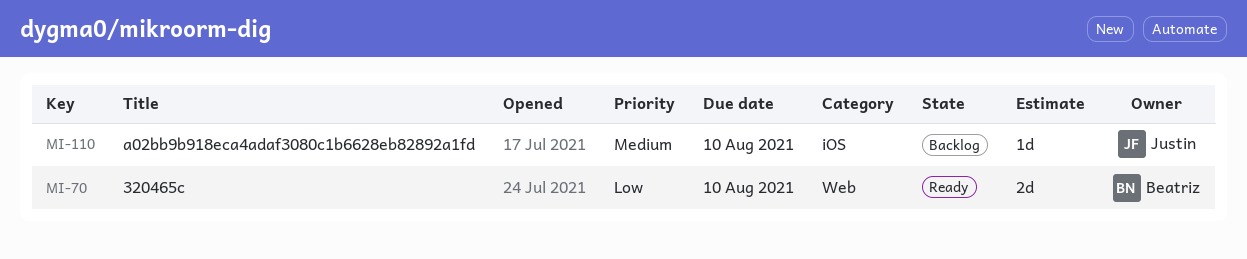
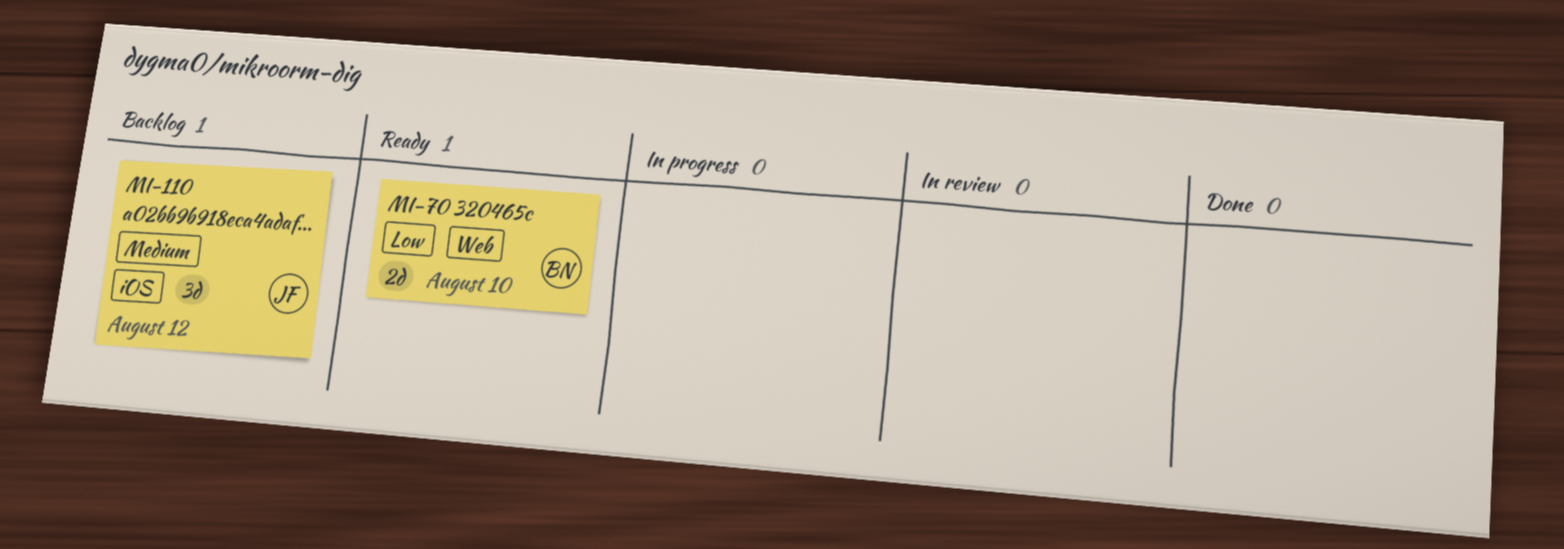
MI-110, estimate: 1d -> 3d
MI-110, due: Aug 10 -> Aug 12

